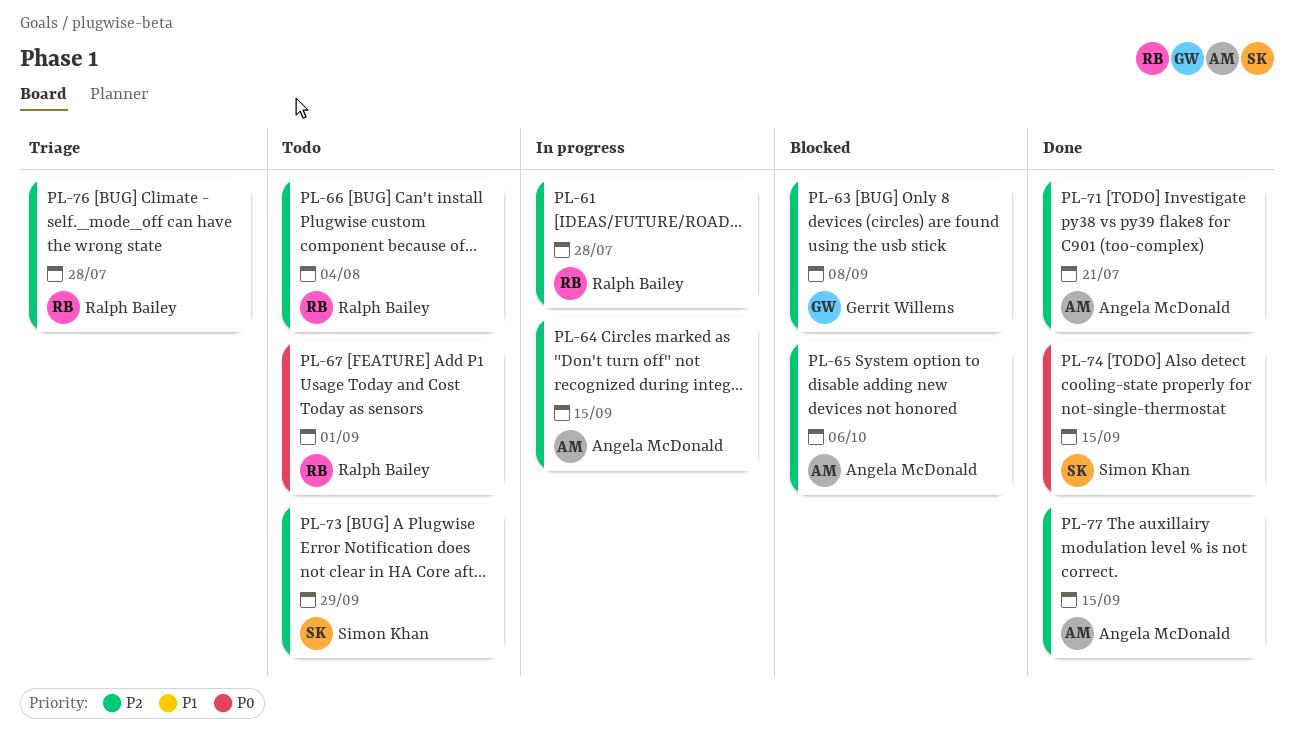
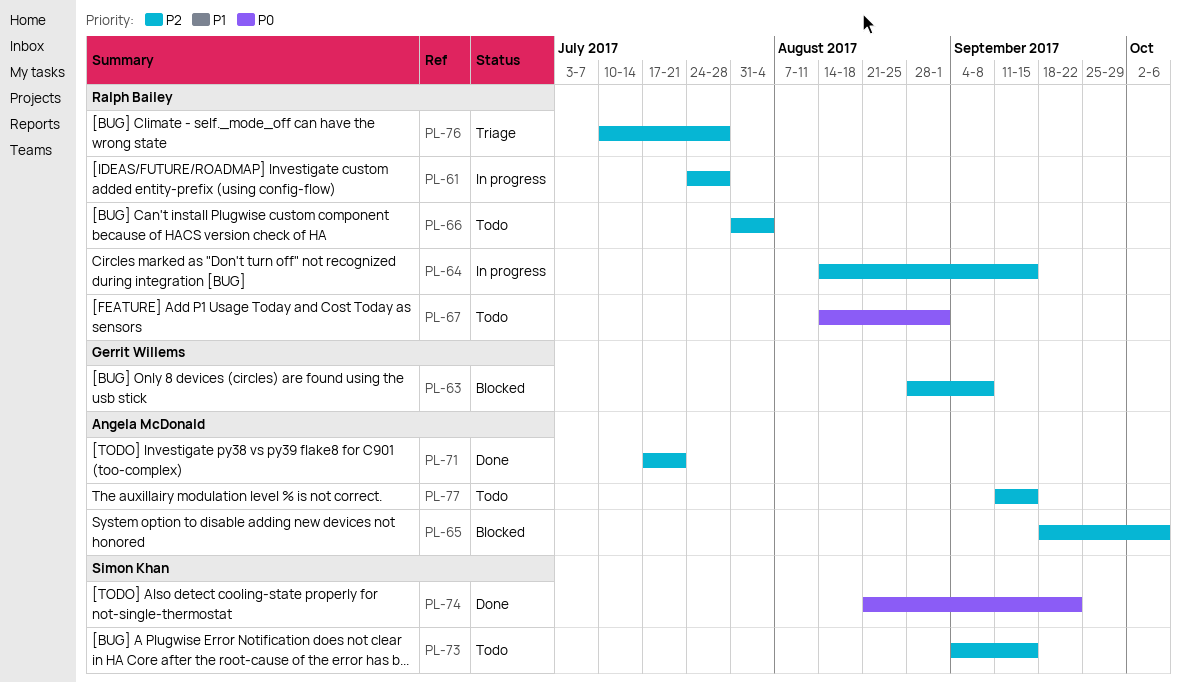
PL-64, owner: Angela McDonald -> Ralph Bailey
PL-73, due: Sep 29 -> Sep 15
PL-74, due: Sep 15 -> Sep 22
PL-77, status: Done -> Todo

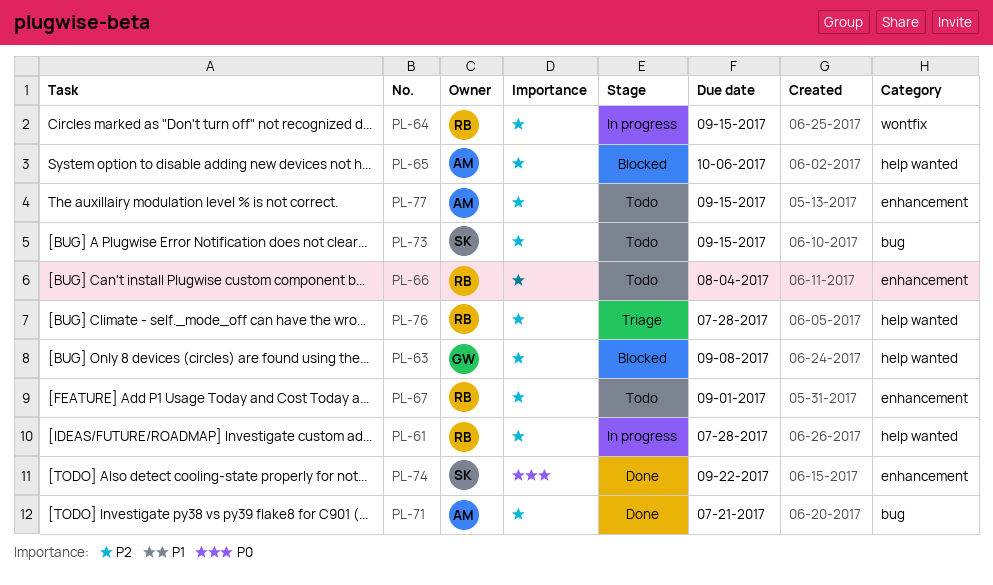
PL-67, priority: P0 -> P2

